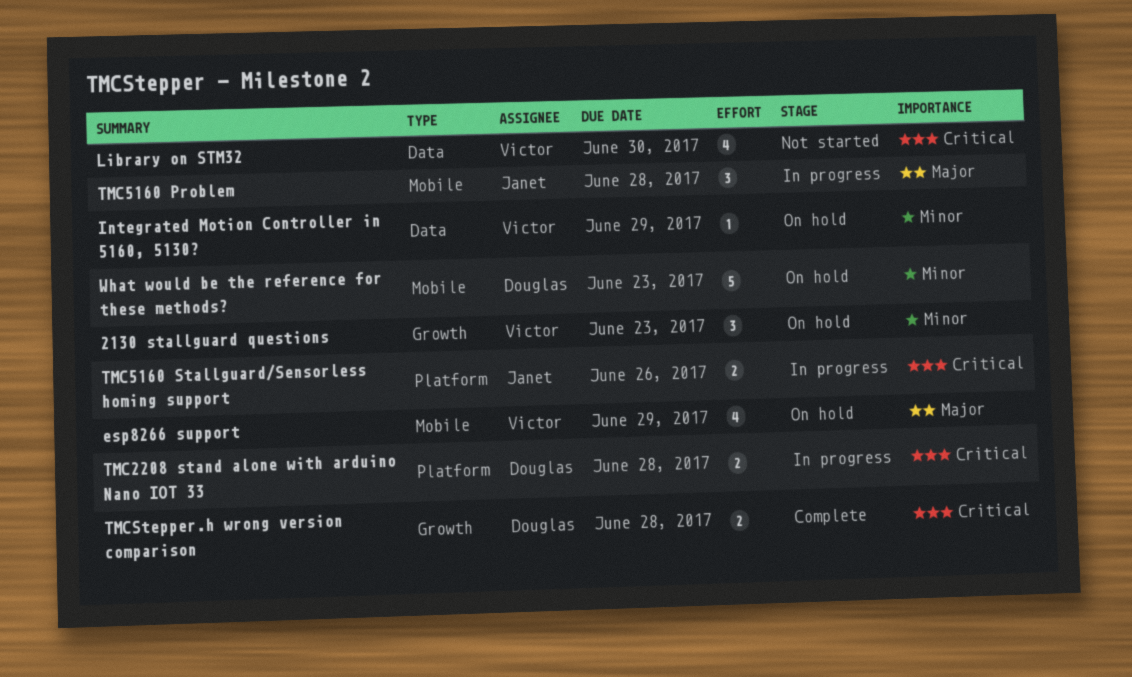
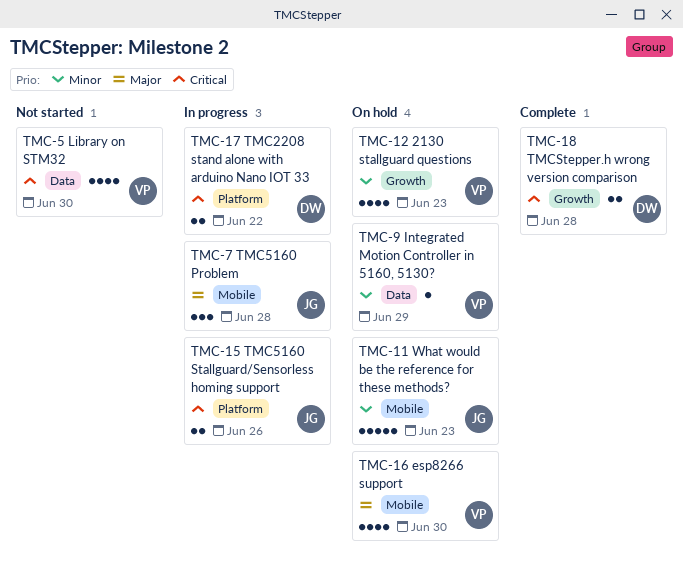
2130 stallguard questions, estimate: 3 -> 4
esp8266 support, due: Jun 29 -> Jun 30
TMC2208 stand alone with arduino Nano IOT 33, due: Jun 28 -> Jun 22
What would be the reference for these methods?, owner: Douglas -> Janet

